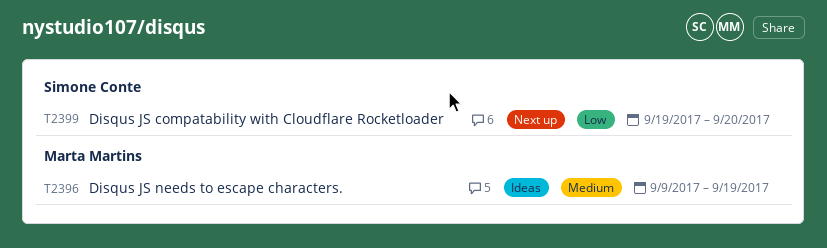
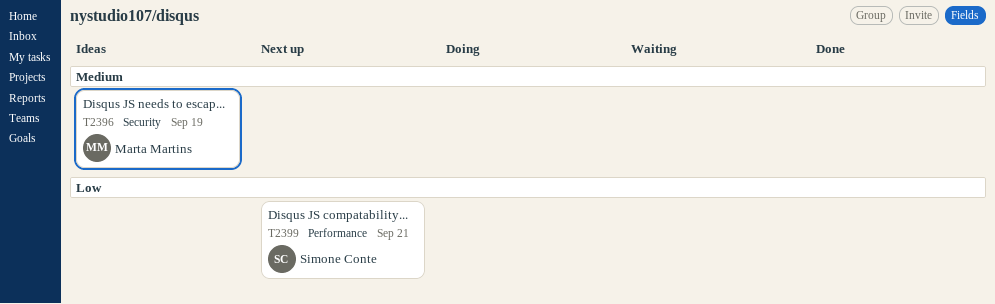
T2399, due: Sep 20 -> Sep 21

